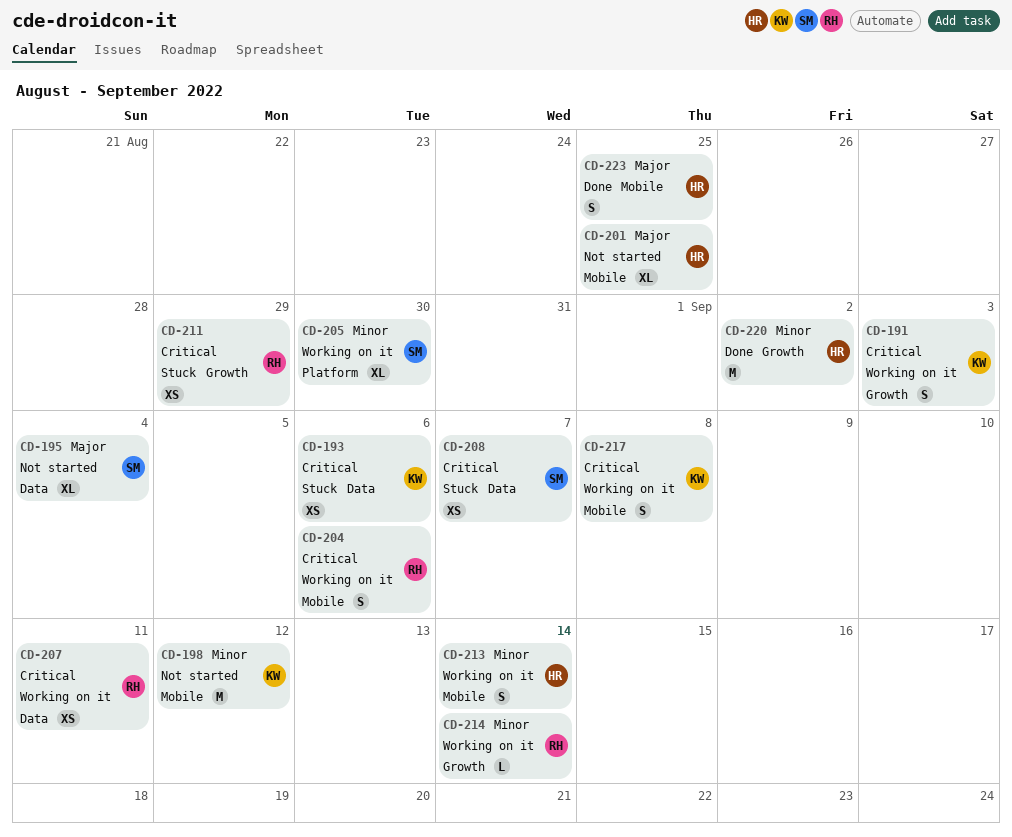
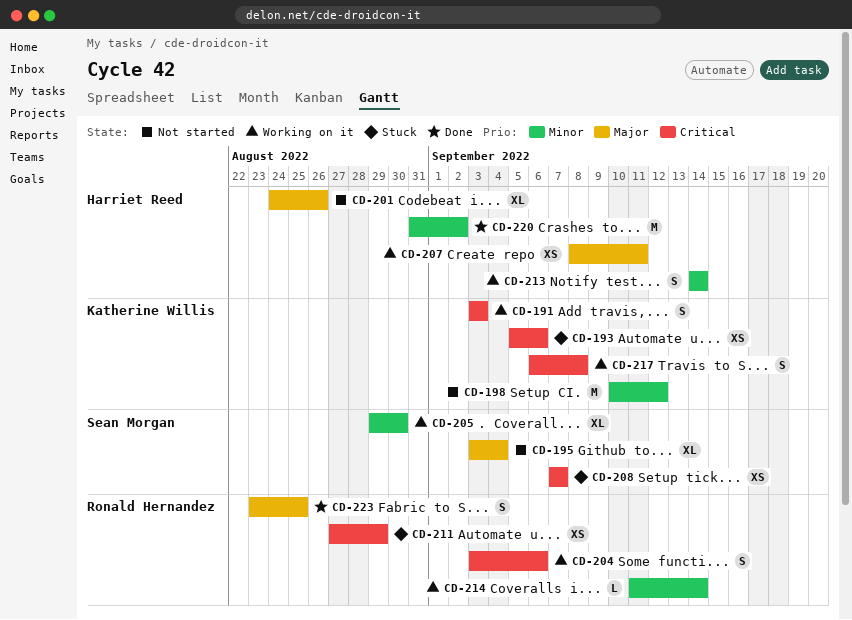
CD-201, due: Aug 25 -> Aug 26
CD-207, owner: Ronald Hernandez -> Harriet Reed
CD-207, priority: Critical -> Major
CD-223, owner: Harriet Reed -> Ronald Hernandez

